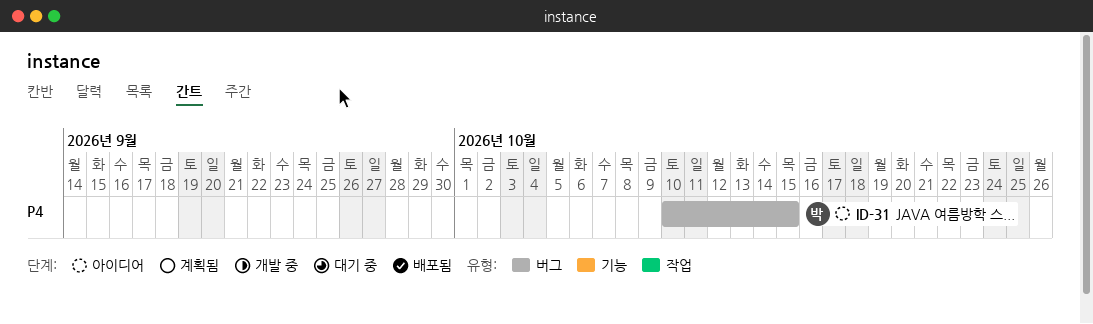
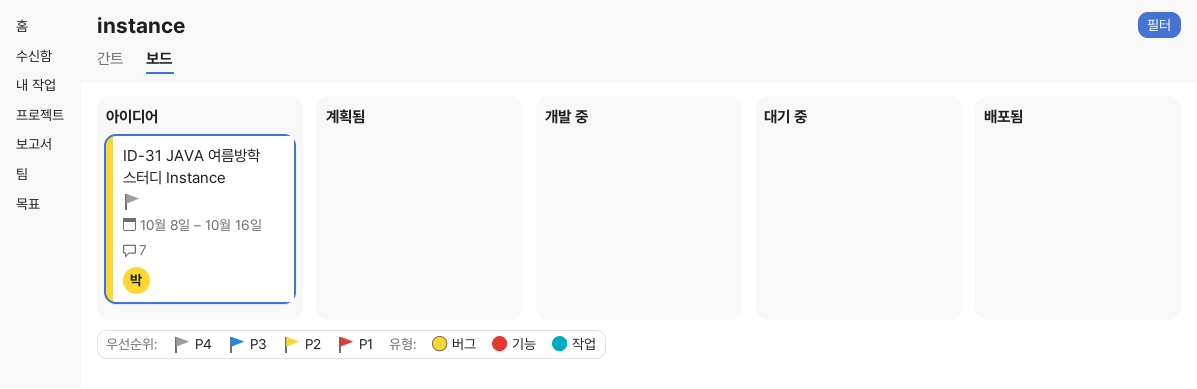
ID-31, start: Oct 10 -> Oct 8
ID-31, due: Oct 15 -> Oct 16

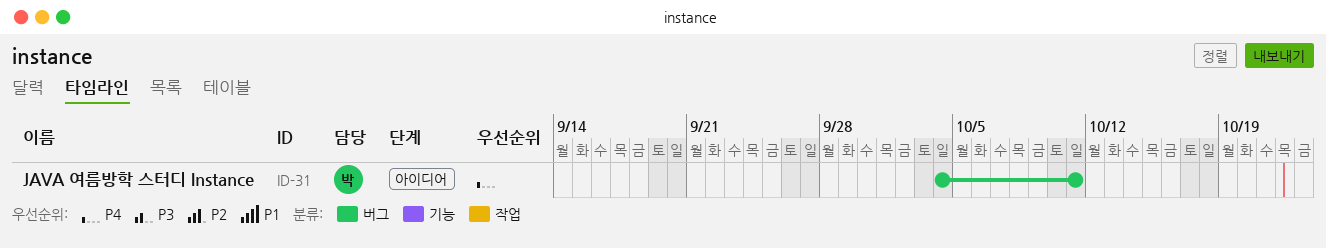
ID-31, start: Oct 8 -> Oct 4
ID-31, due: Oct 16 -> Oct 11

